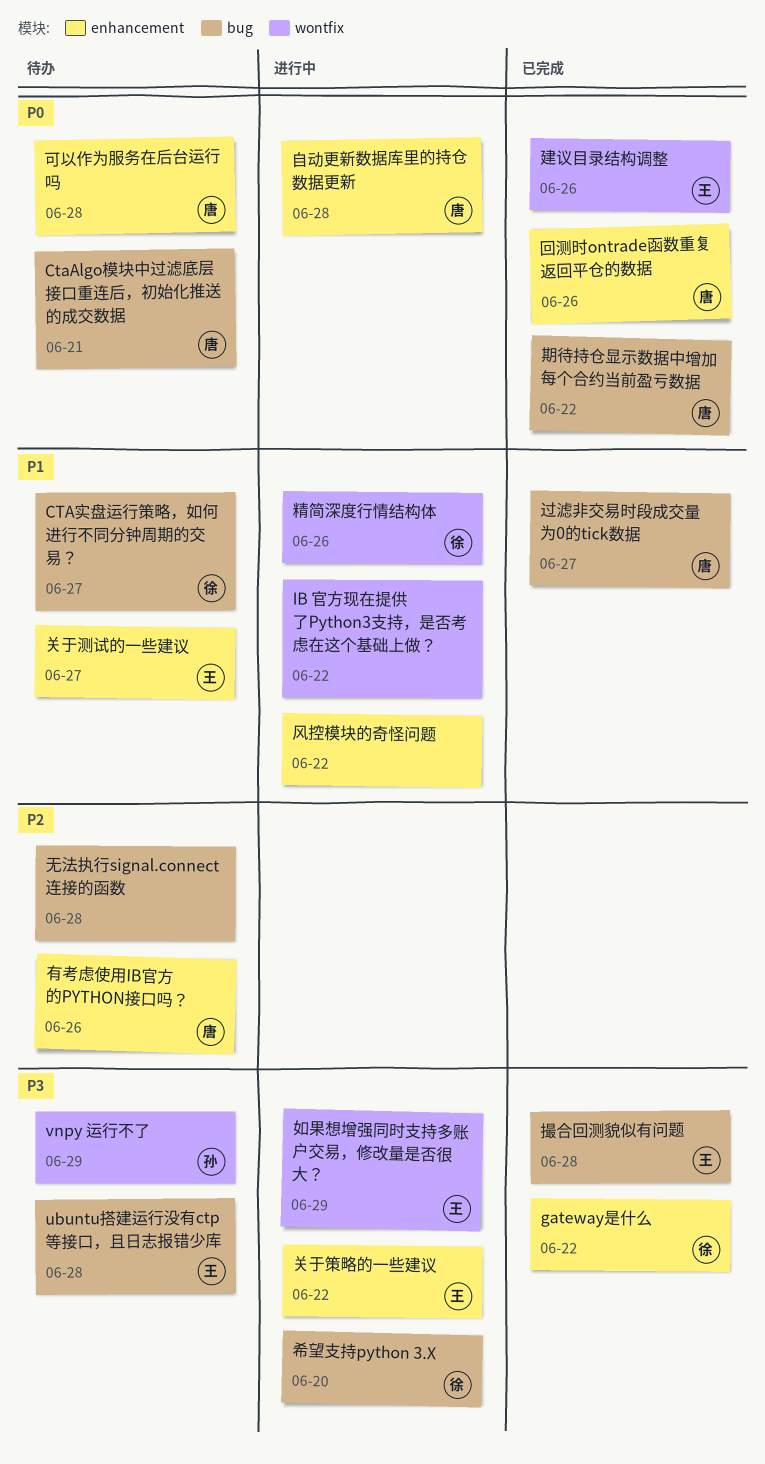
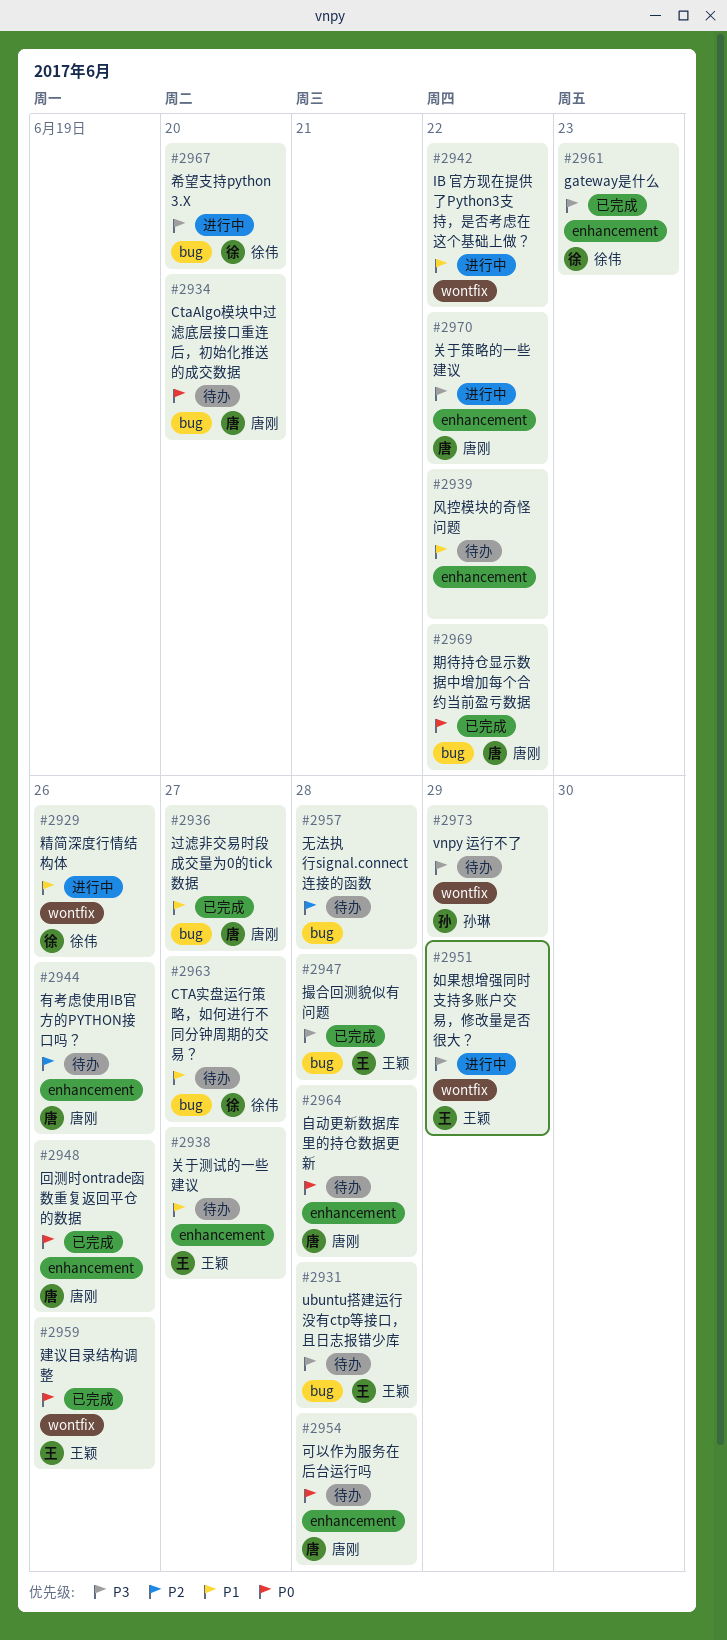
CtaAlgo模块中过滤底层接口重连后，初始化推送的成交数据, due: Jun 21 -> Jun 20
gateway是什么, due: Jun 22 -> Jun 23
关于策略的一些建议, owner: 王颖 -> 唐刚
自动更新数据库里的持仓数据更新, status: 进行中 -> 待办
风控模块的奇怪问题, status: 进行中 -> 待办

